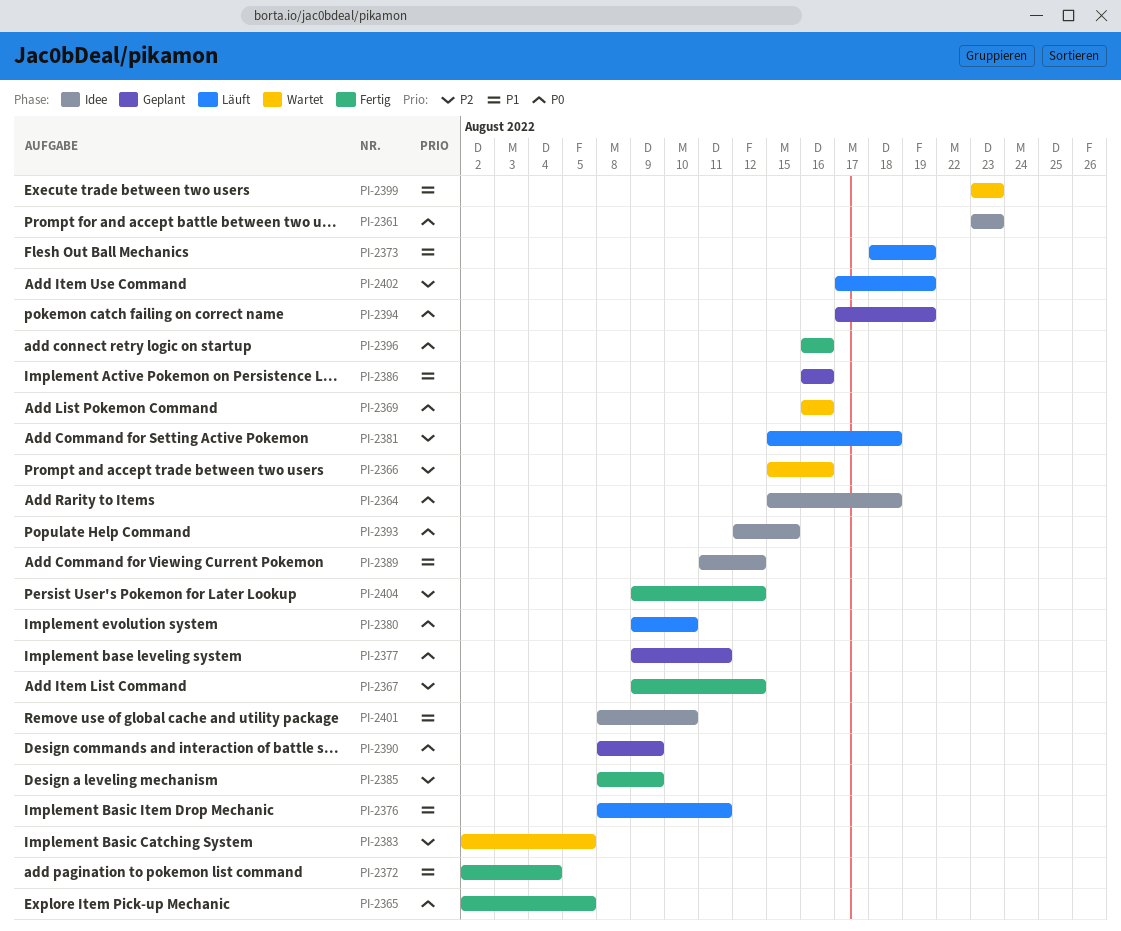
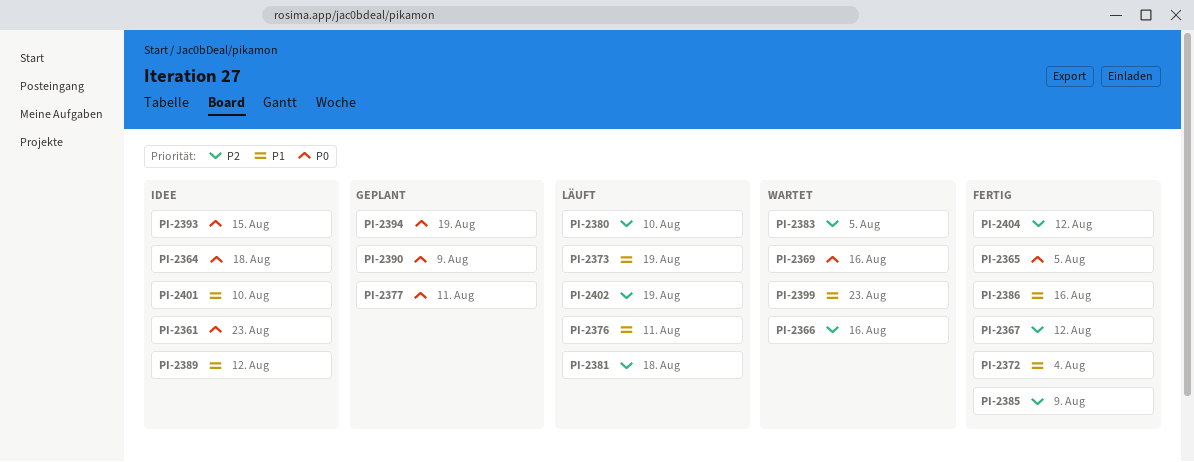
PI-2380, priority: P0 -> P2
PI-2386, status: Geplant -> Fertig
PI-2396: present -> none

